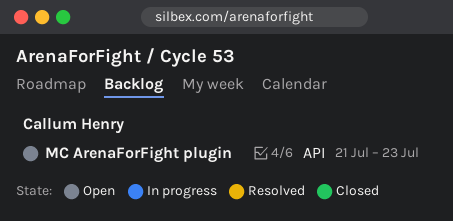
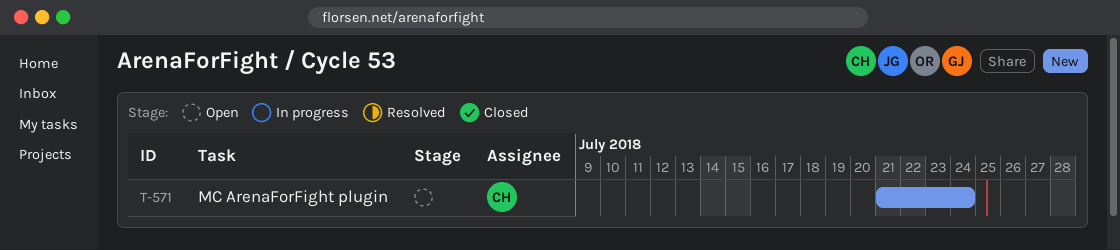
MC ArenaForFight plugin, due: Jul 23 -> Jul 24

